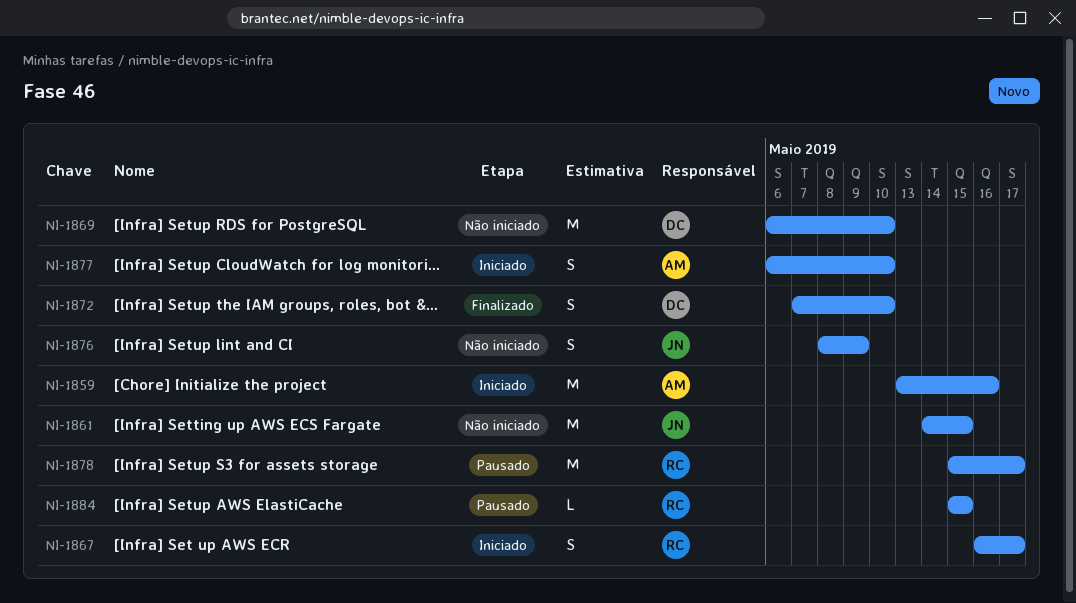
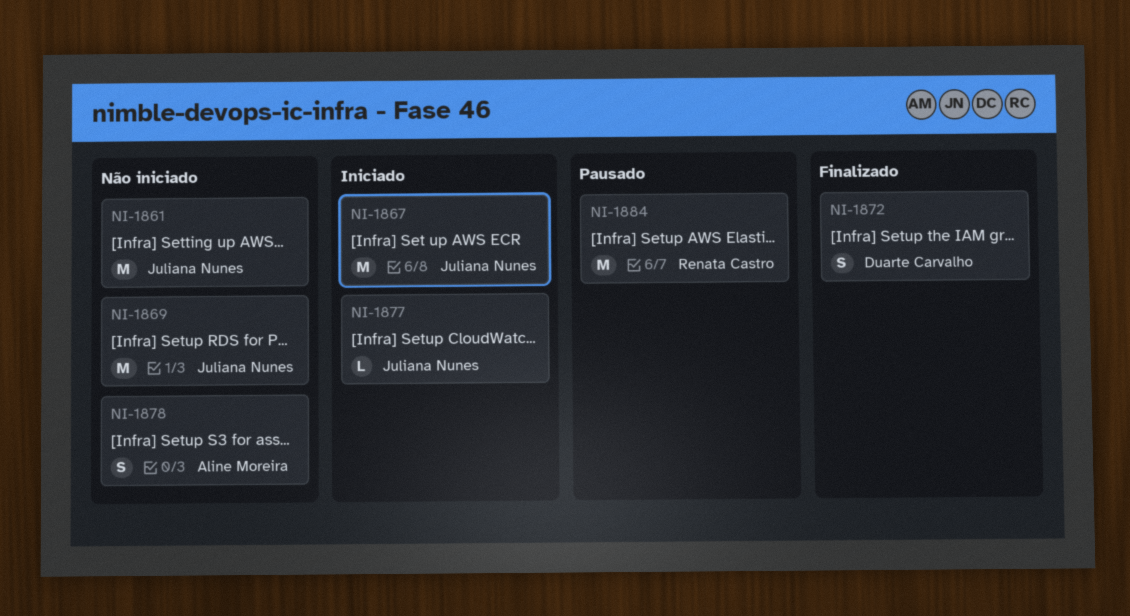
NI-1859: present -> none
NI-1867, owner: Renata Castro -> Juliana Nunes
NI-1867, estimate: S -> M
NI-1869, owner: Duarte Carvalho -> Juliana Nunes
NI-1876: present -> none
NI-1877, owner: Aline Moreira -> Juliana Nunes
NI-1877, estimate: S -> L
NI-1878, status: Pausado -> Não iniciado
NI-1878, owner: Renata Castro -> Aline Moreira
NI-1878, estimate: M -> S
NI-1884, estimate: L -> M

